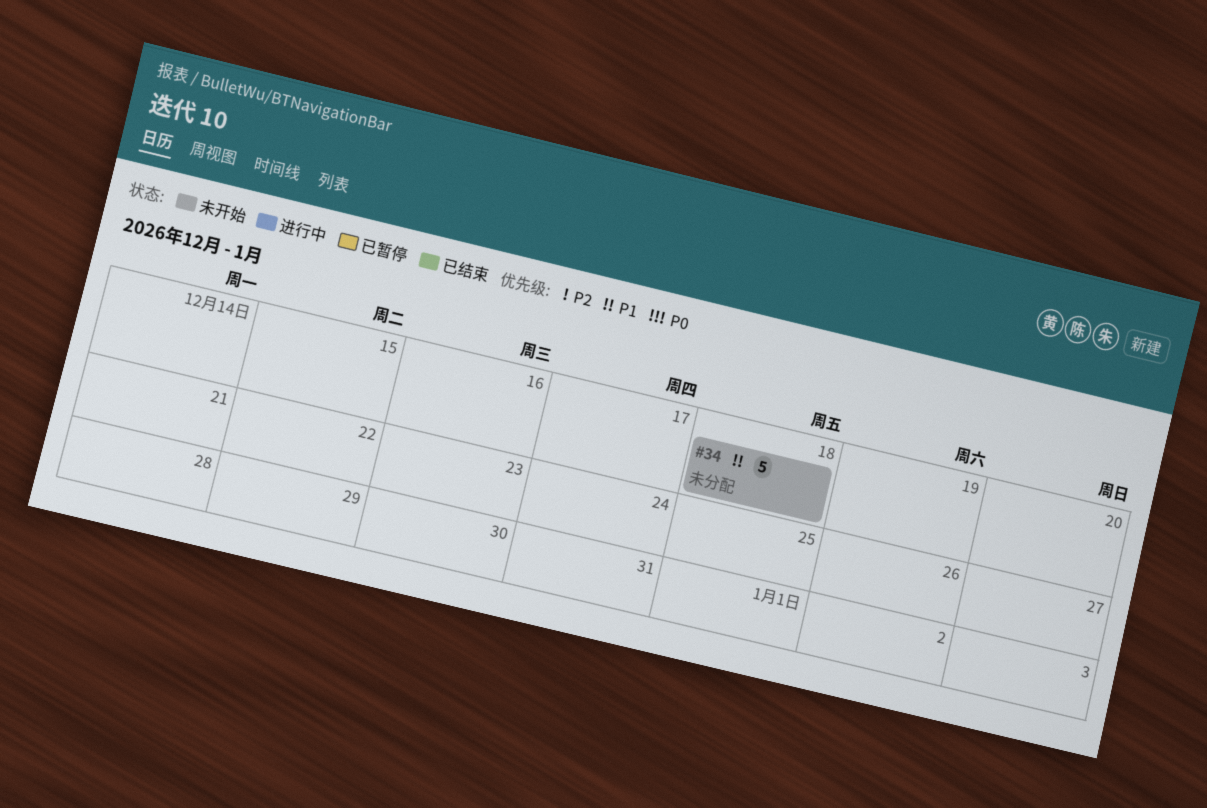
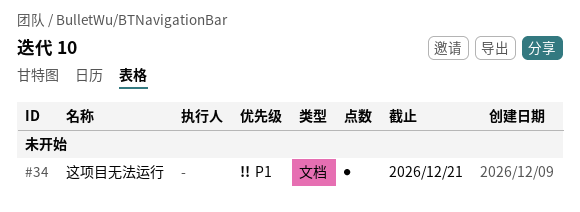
#34, estimate: 5 -> 1
#34, due: Dec 18 -> Dec 21

